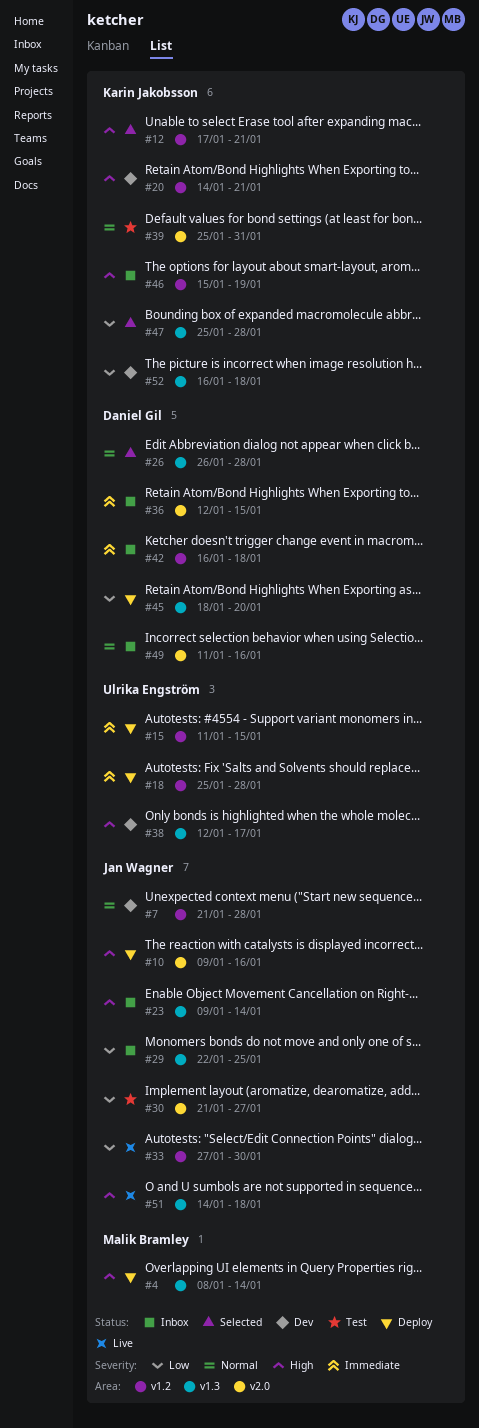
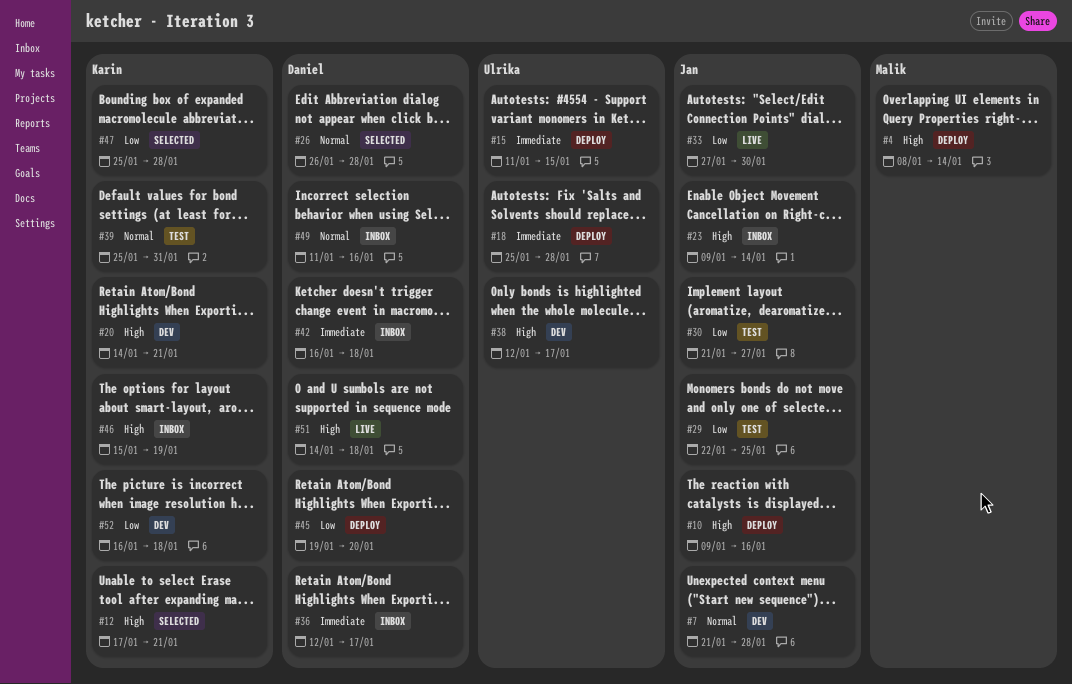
#29, status: Inbox -> Test
#36, due: Jan 15 -> Jan 17
#45, start: Jan 18 -> Jan 19
#51, owner: Jan Wagner -> Daniel Gil

